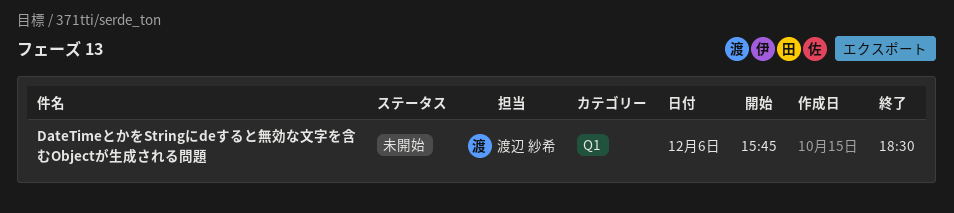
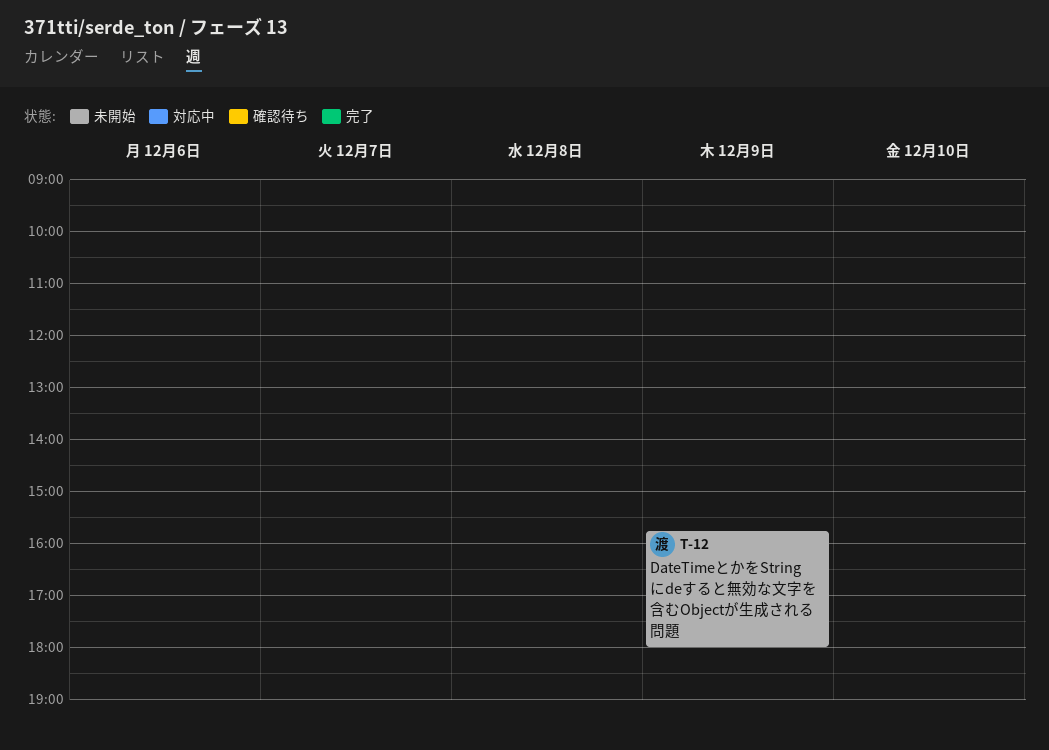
DateTimeとかをStringにdeすると無効な文字を含むObjectが生成される問題, day: Dec 6 -> Dec 9
DateTimeとかをStringにdeすると無効な文字を含むObjectが生成される問題, ends: 18:30 -> 18:00

